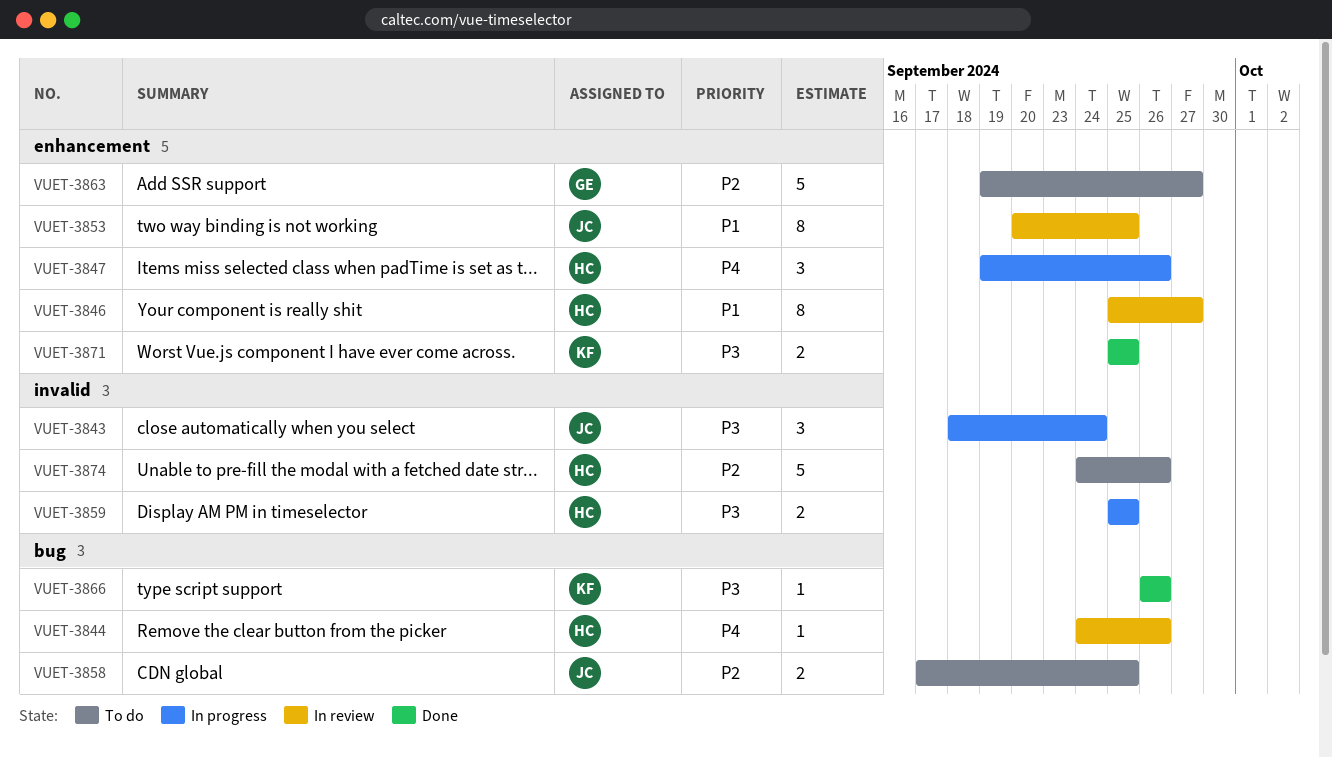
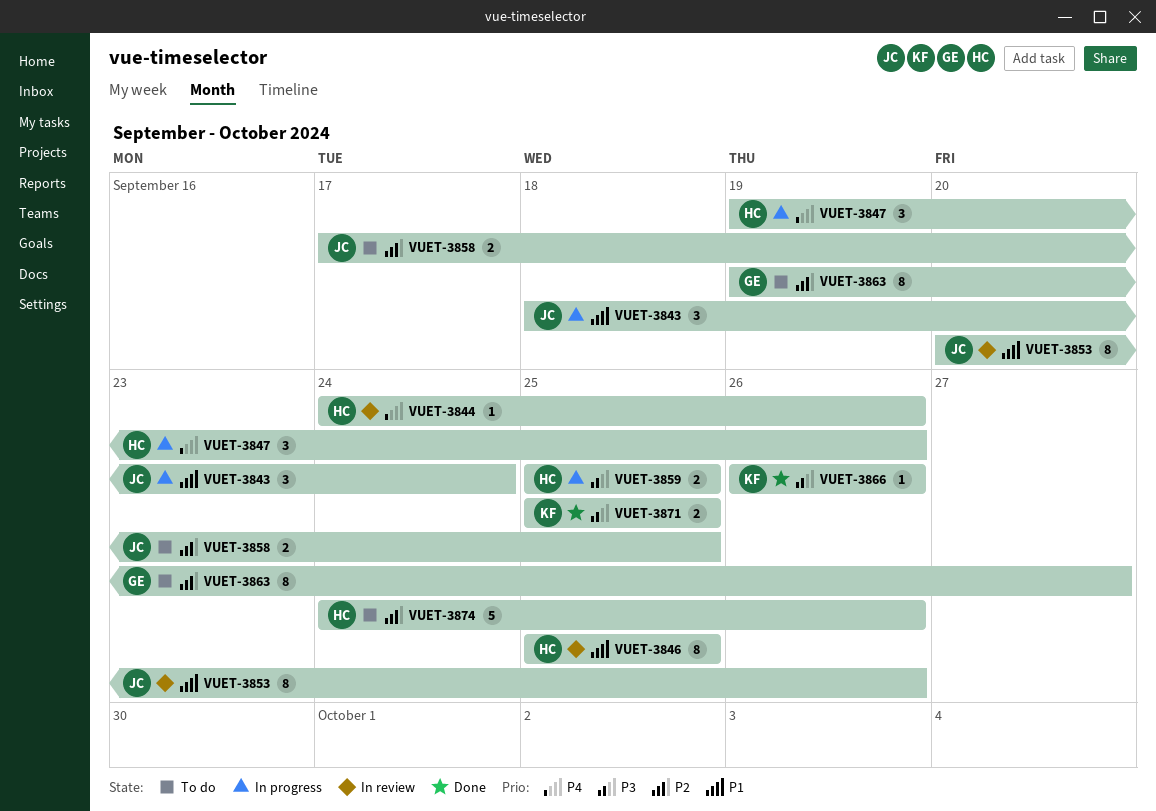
VUET-3843, priority: P3 -> P1
VUET-3846, due: Sep 27 -> Sep 25
VUET-3853, due: Sep 25 -> Sep 26
VUET-3863, estimate: 5 -> 8

